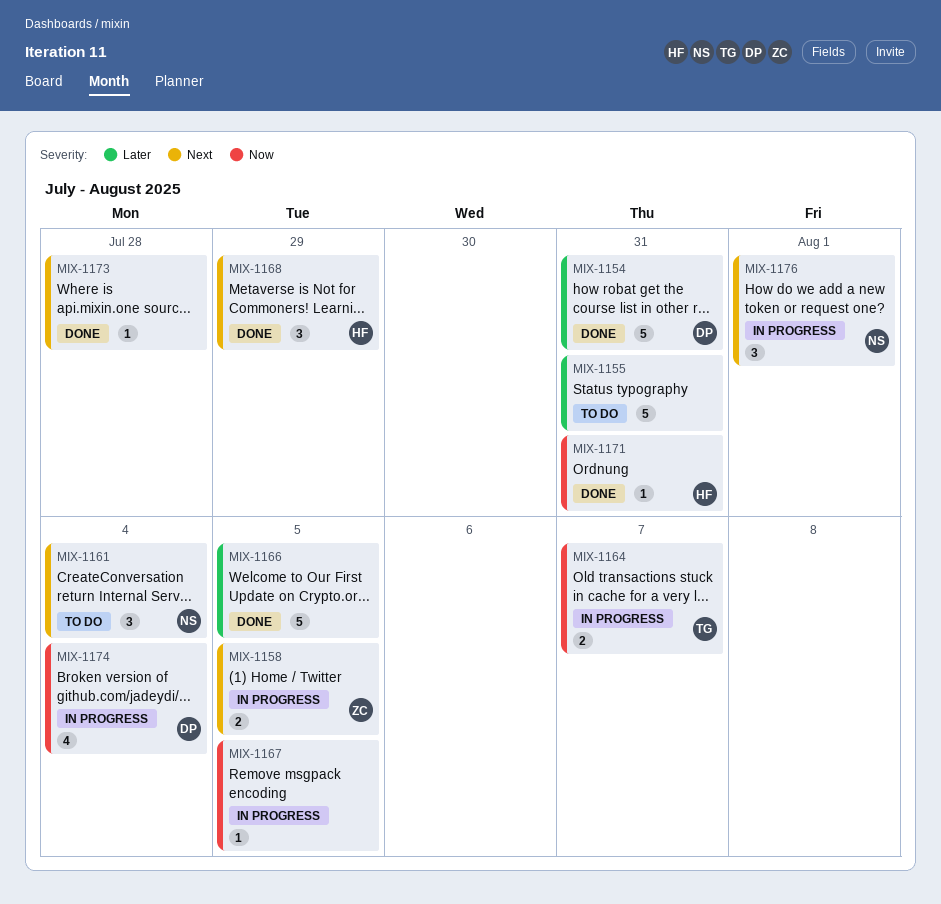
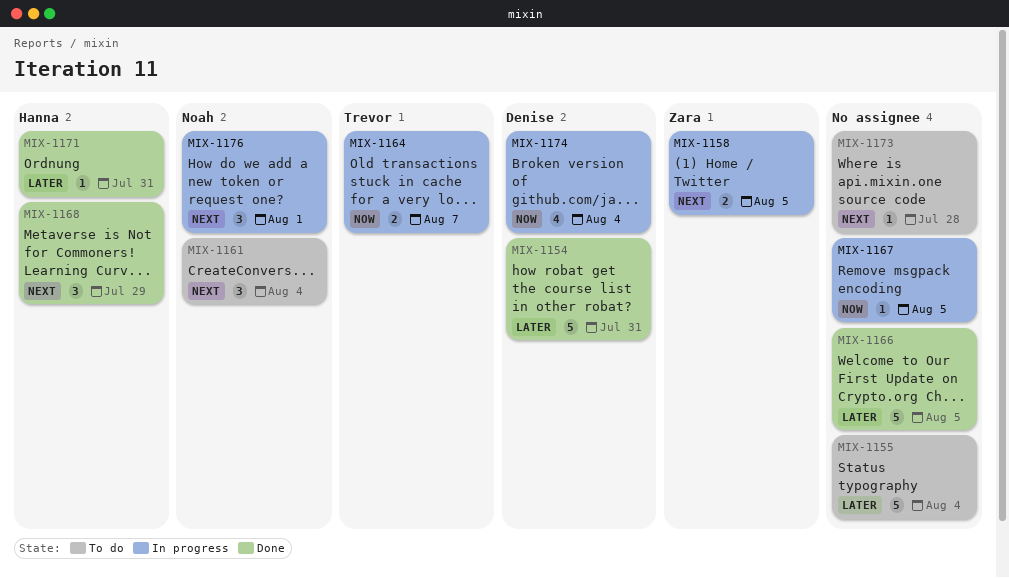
MIX-1155, due: Jul 31 -> Aug 4
MIX-1171, priority: Now -> Later
MIX-1173, status: Done -> To do

